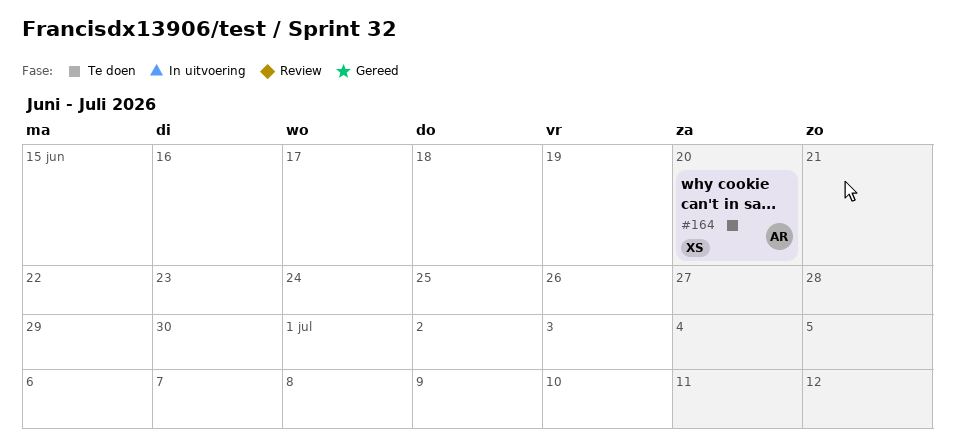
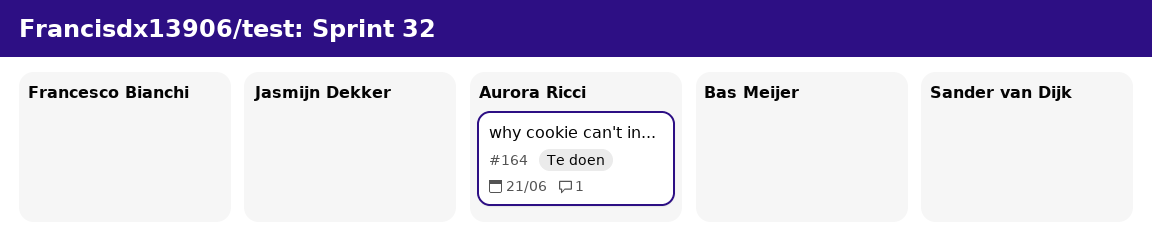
#164, due: Jun 20 -> Jun 21

